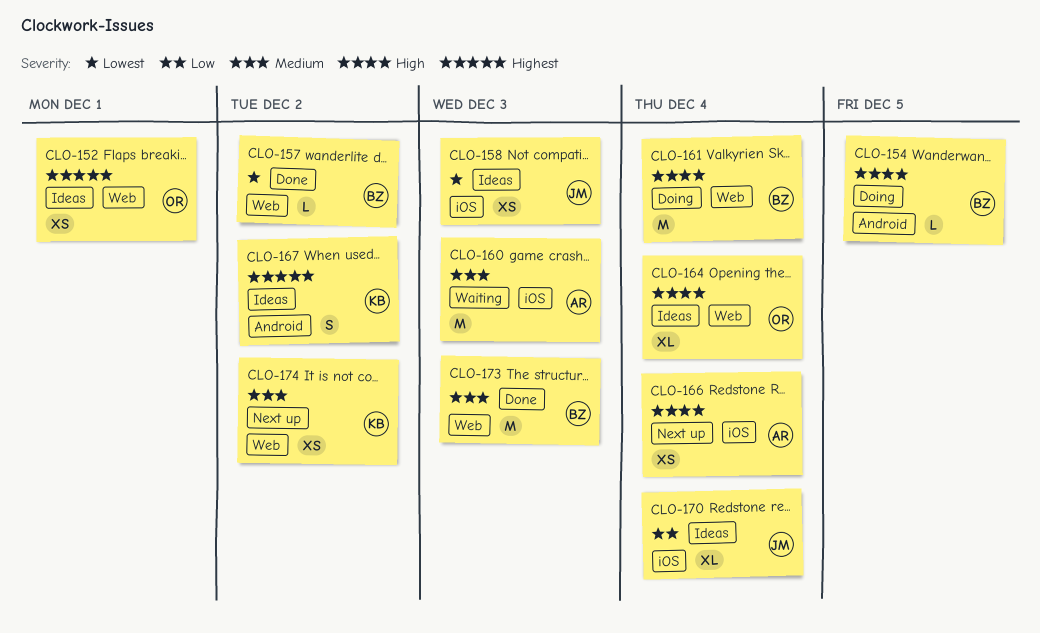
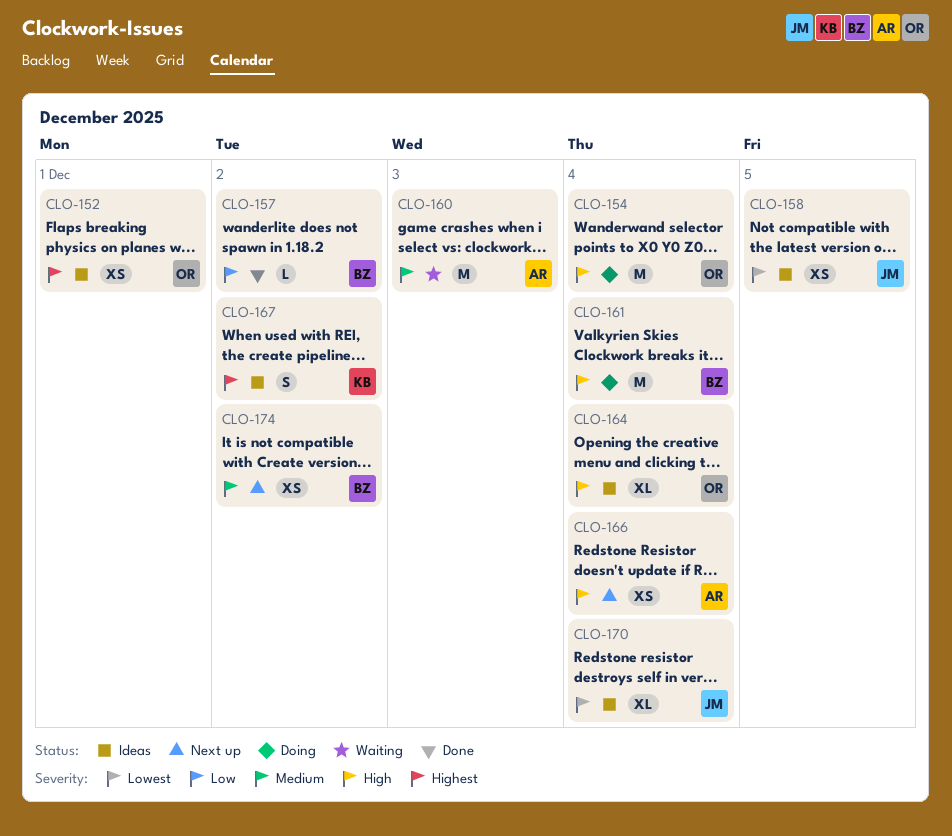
CLO-154, owner: BZ -> OR
CLO-154, estimate: L -> M
CLO-154, due: Dec 5 -> Dec 4
CLO-157, priority: Lowest -> Low
CLO-158, due: Dec 3 -> Dec 5
CLO-170, priority: Low -> Lowest
CLO-173: present -> none
CLO-174, owner: KB -> BZ

